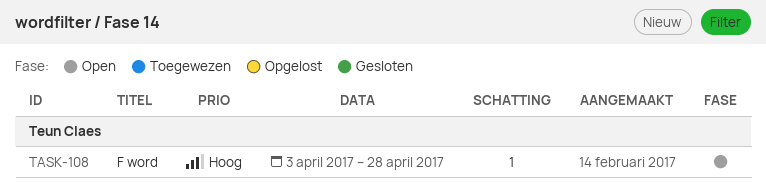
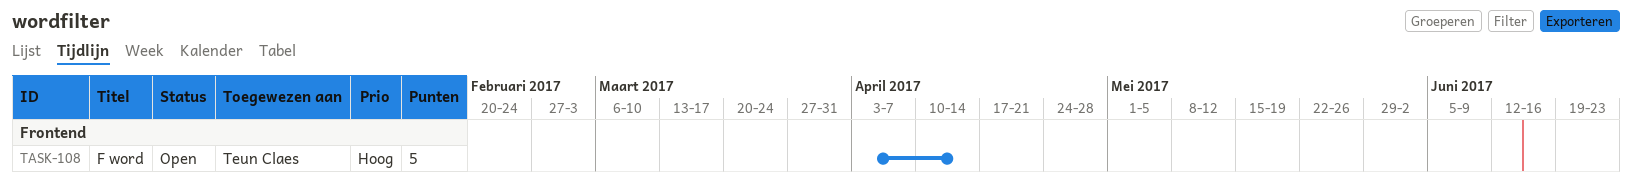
TASK-108, estimate: 1 -> 5
TASK-108, due: Apr 28 -> Apr 14

